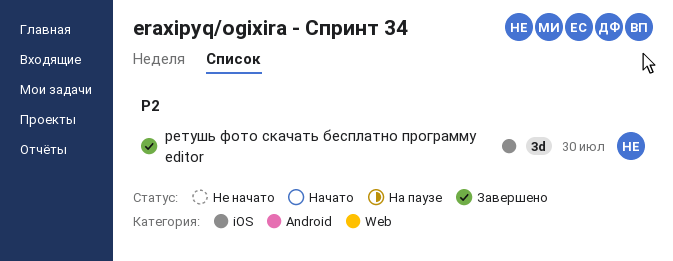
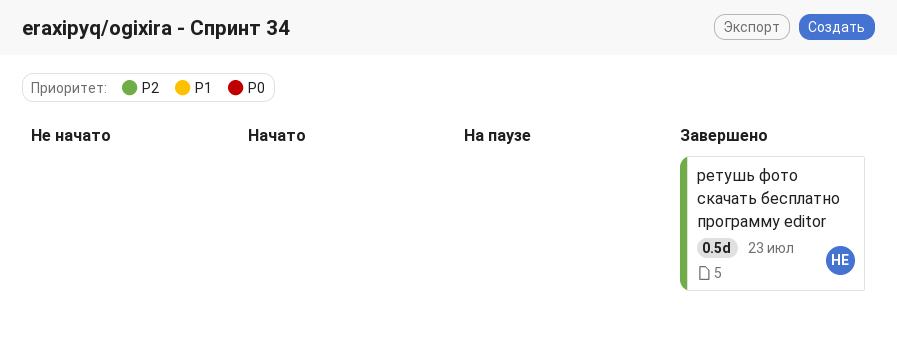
ретушь фото скачать бесплатно программу editor, estimate: 3d -> 0.5d
ретушь фото скачать бесплатно программу editor, due: Jul 30 -> Jul 23

